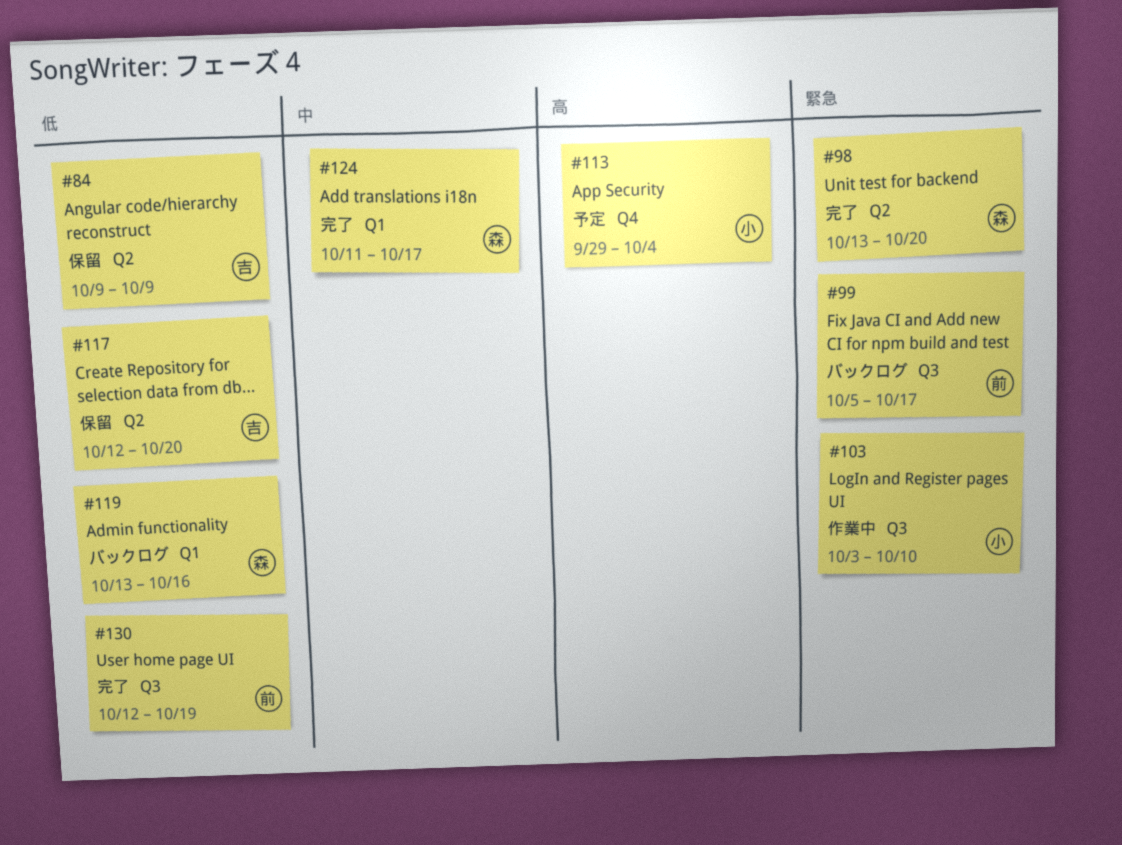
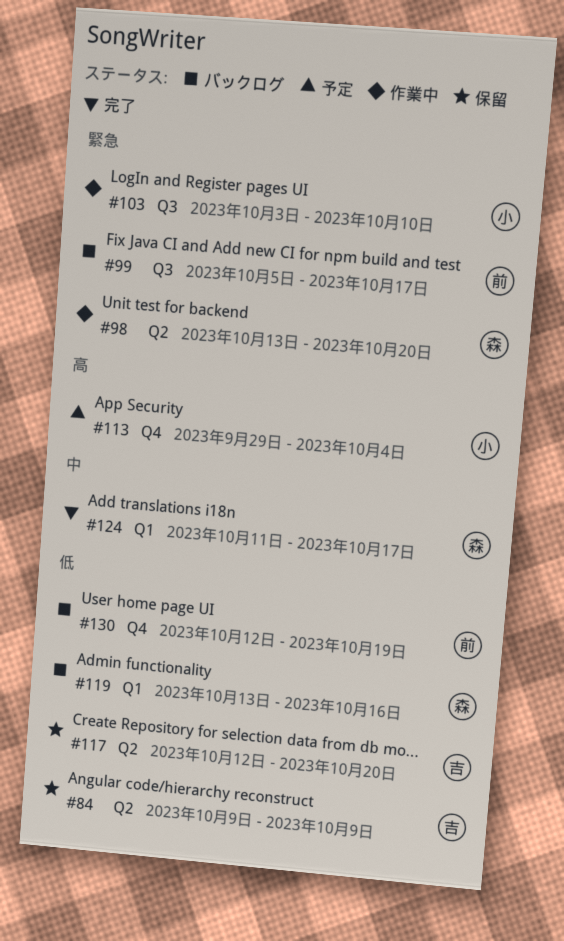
#98, status: 完了 -> 作業中
#130, status: 完了 -> バックログ
#130, label: Q3 -> Q4

